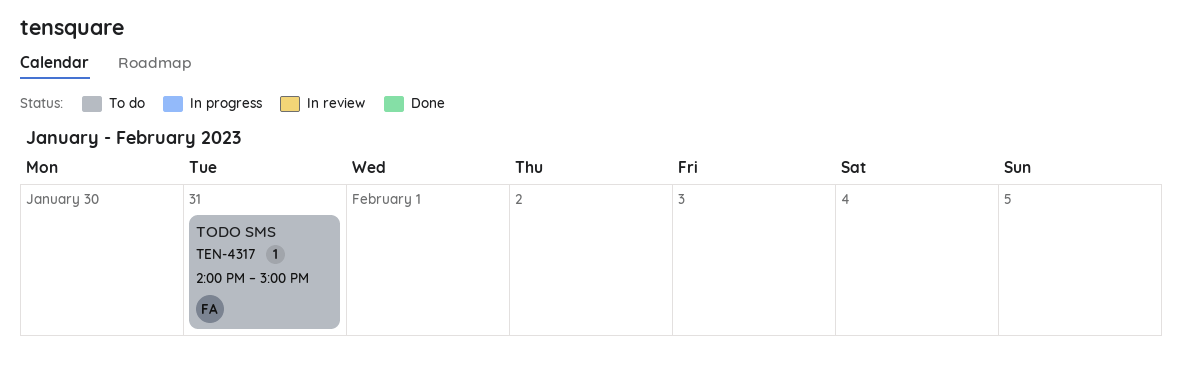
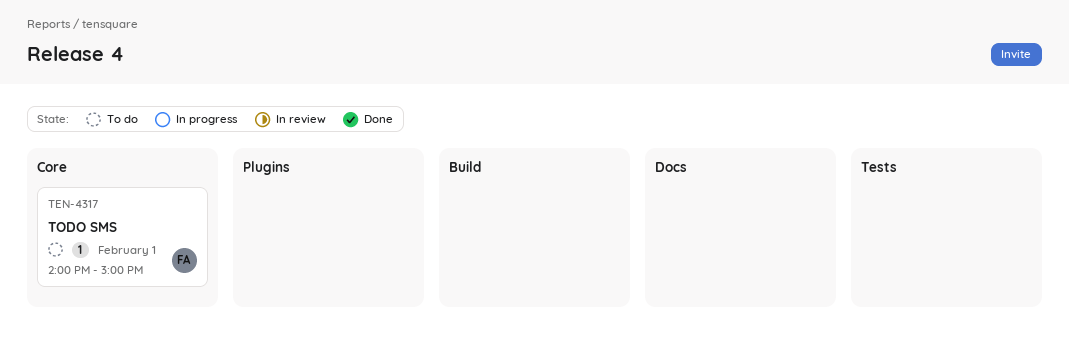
TEN-4317, day: Jan 31 -> Feb 1

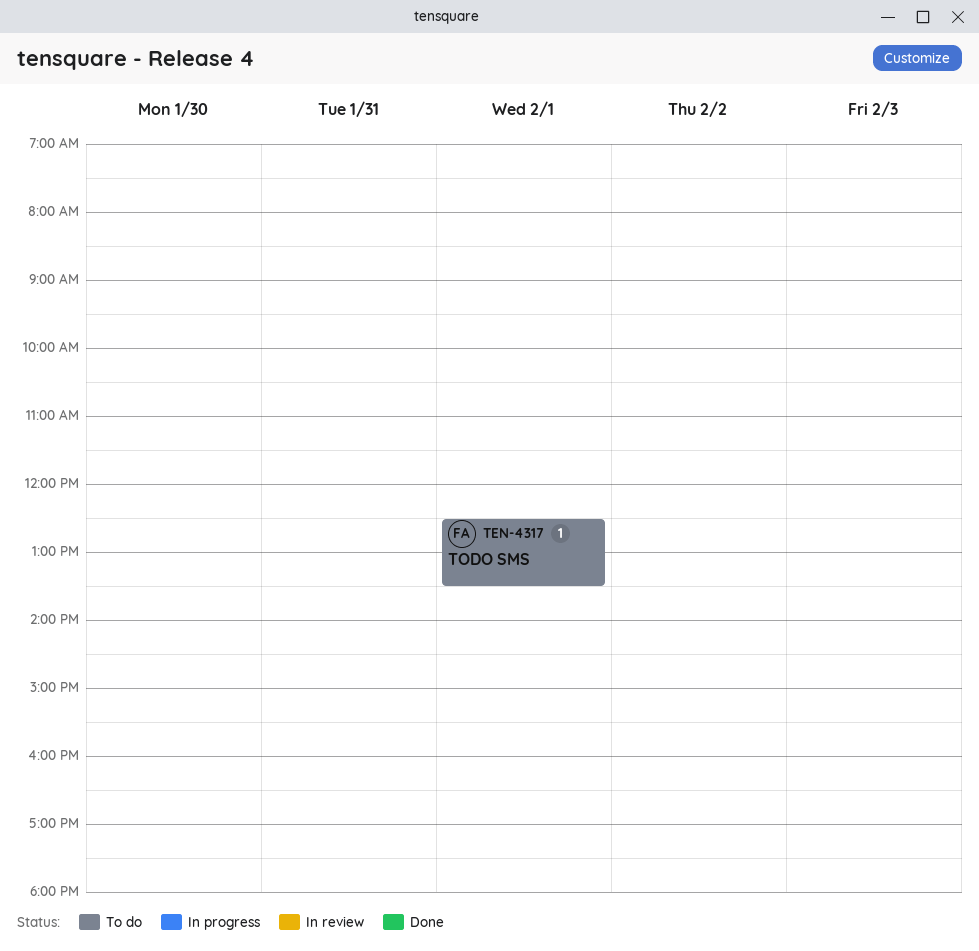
TEN-4317, begins: 14:00 -> 12:30
TEN-4317, ends: 15:00 -> 13:30

